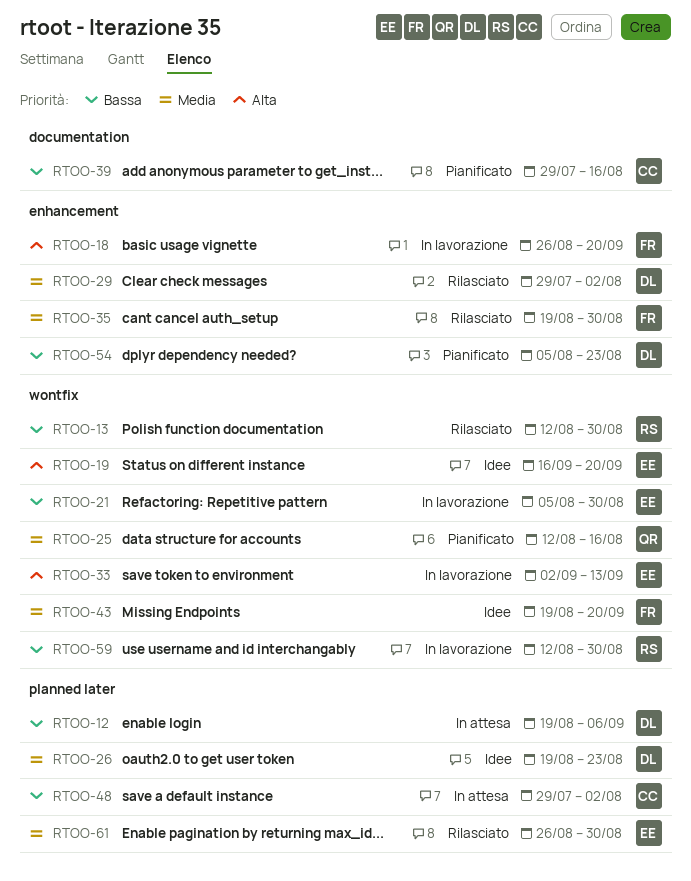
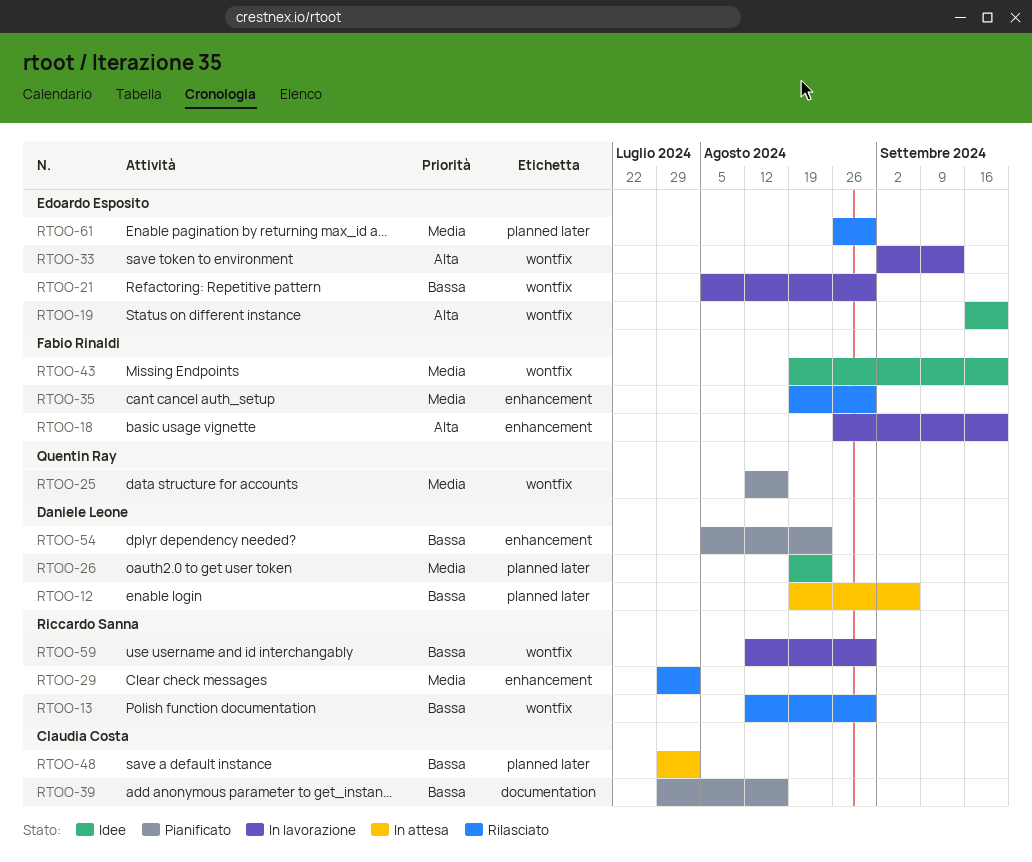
RTOO-29, owner: Daniele Leone -> Riccardo Sanna

